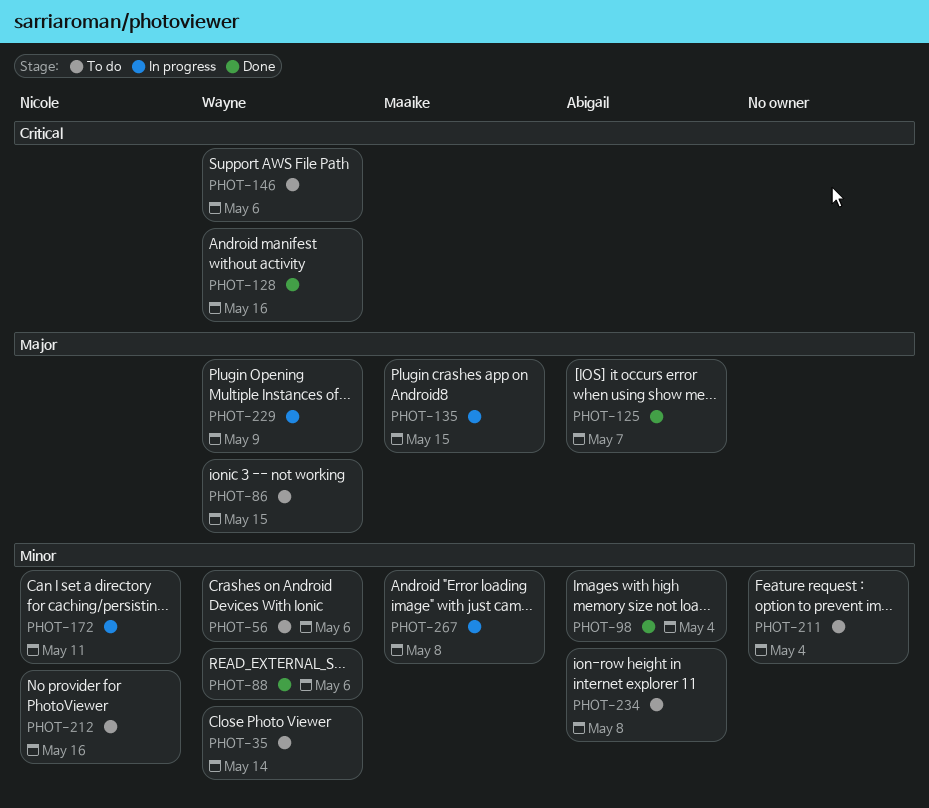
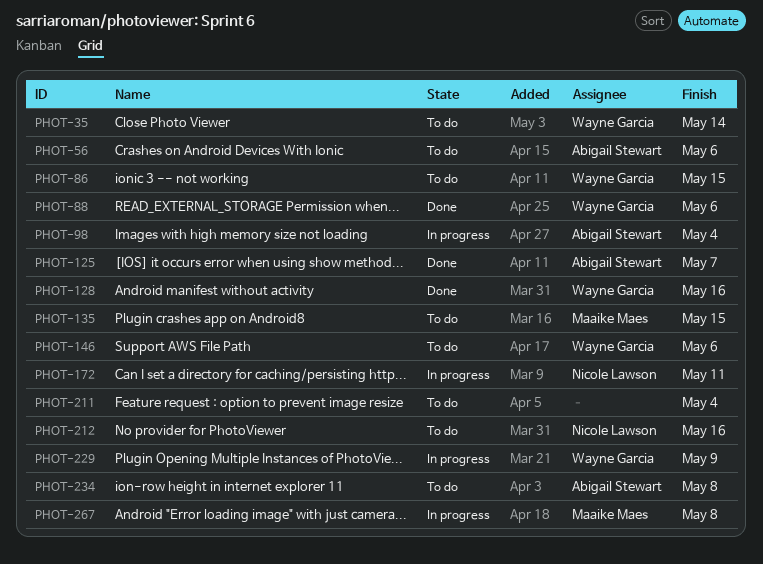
PHOT-56, owner: Wayne Garcia -> Abigail Stewart
PHOT-98, status: Done -> In progress
PHOT-135, status: In progress -> To do

